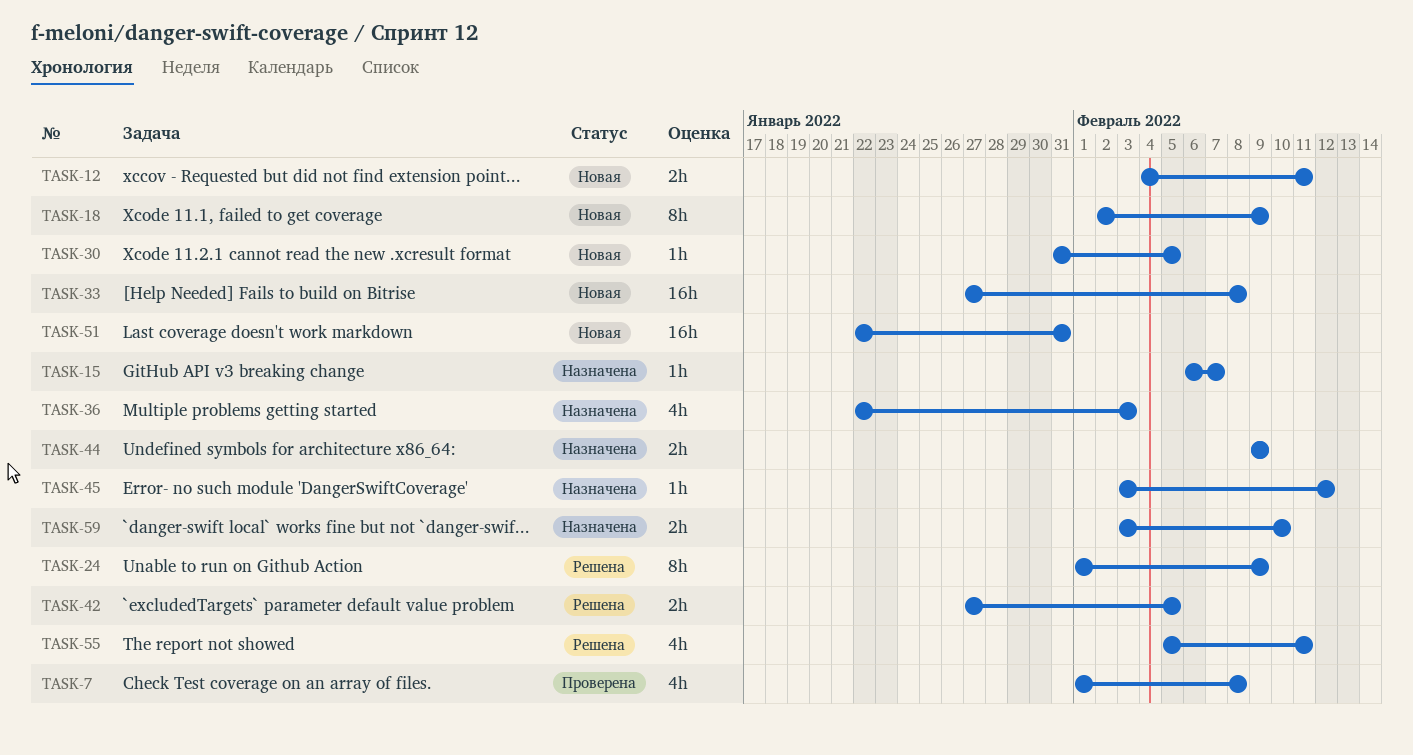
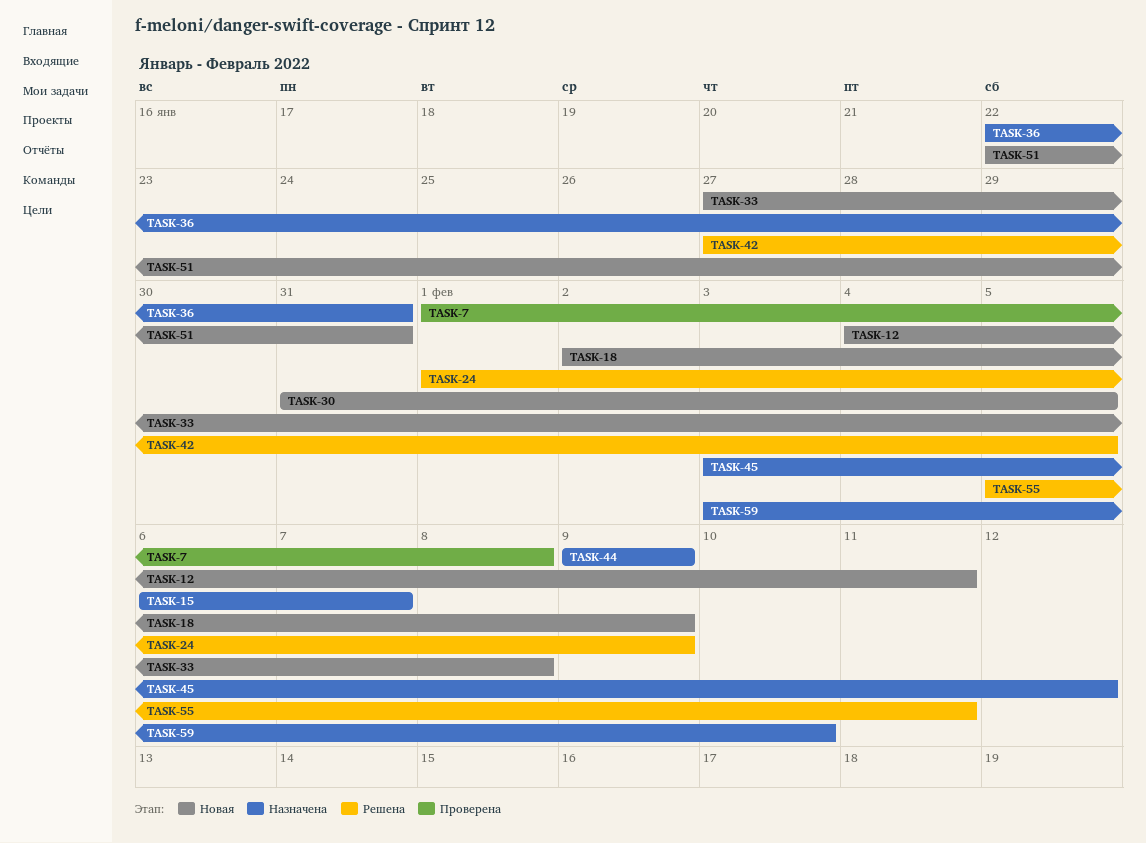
TASK-36, due: Feb 3 -> Jan 31

